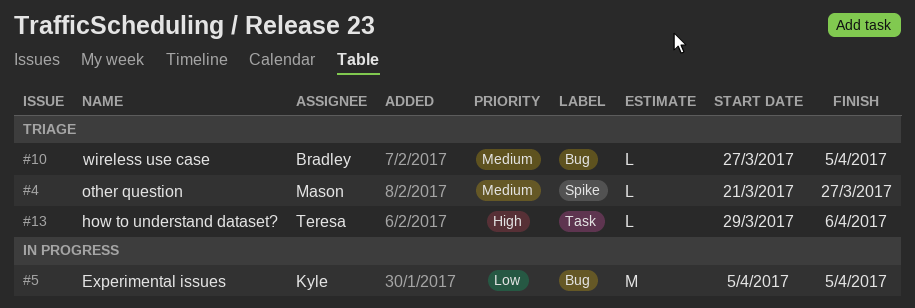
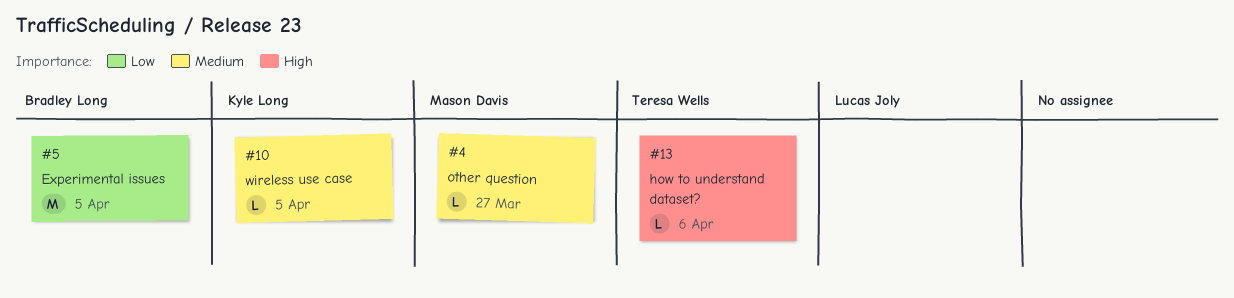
#5, owner: Kyle Long -> Bradley Long
#10, owner: Bradley Long -> Kyle Long

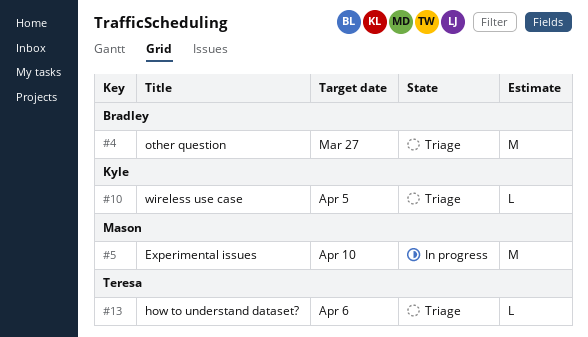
#4, owner: Mason Davis -> Bradley Long
#4, estimate: L -> M
#5, owner: Bradley Long -> Mason Davis
#5, due: Apr 5 -> Apr 10

